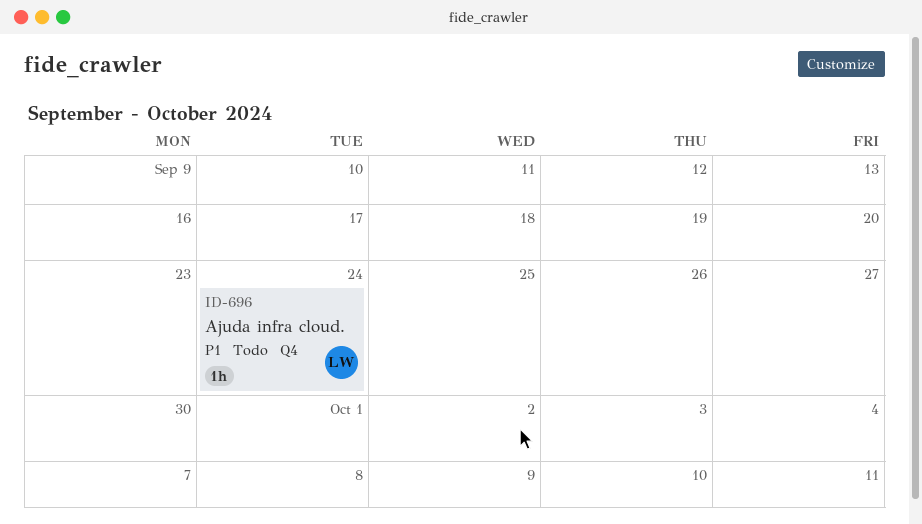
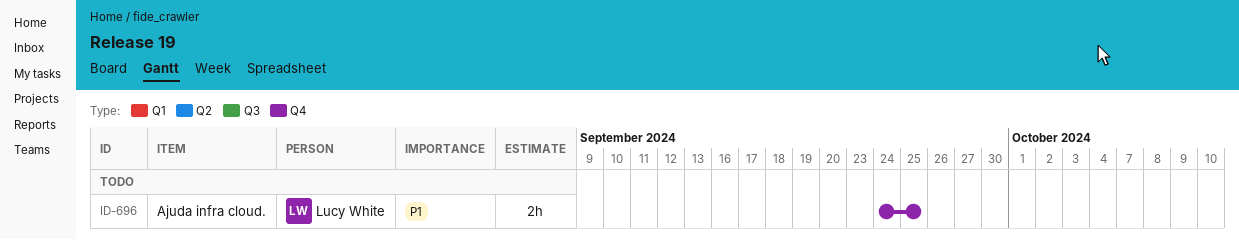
ID-696, estimate: 1h -> 2h
ID-696, due: Sep 24 -> Sep 25

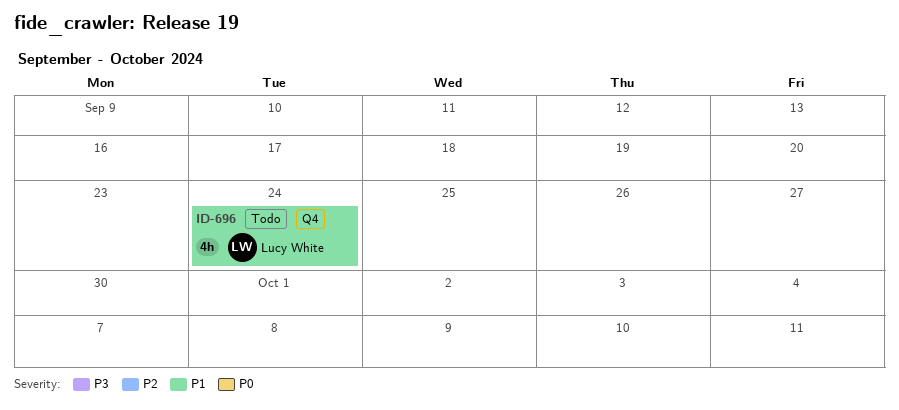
ID-696, estimate: 2h -> 4h
ID-696, due: Sep 25 -> Sep 24

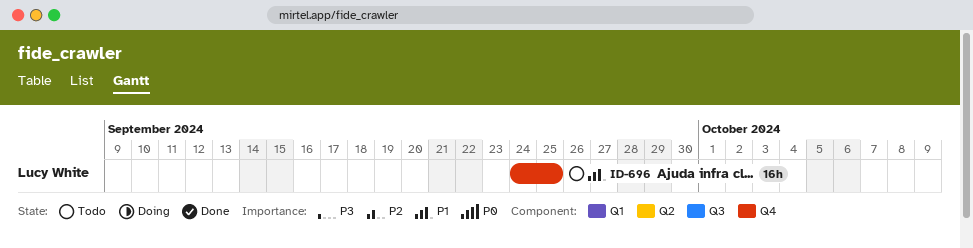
ID-696, estimate: 4h -> 16h
ID-696, due: Sep 24 -> Sep 25

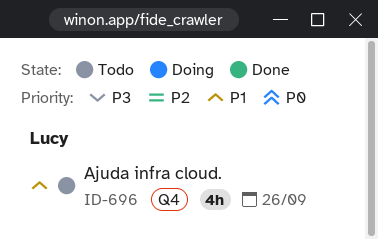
ID-696, estimate: 16h -> 4h
ID-696, due: Sep 25 -> Sep 26

